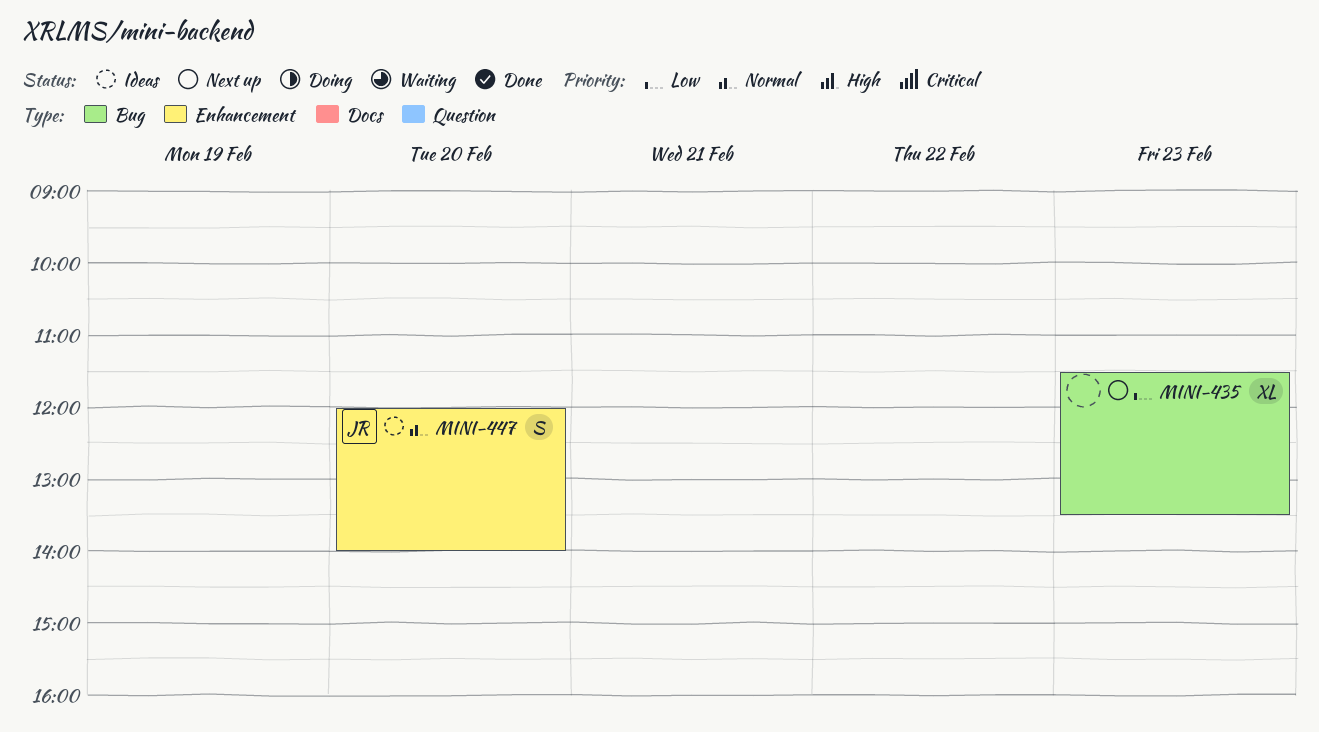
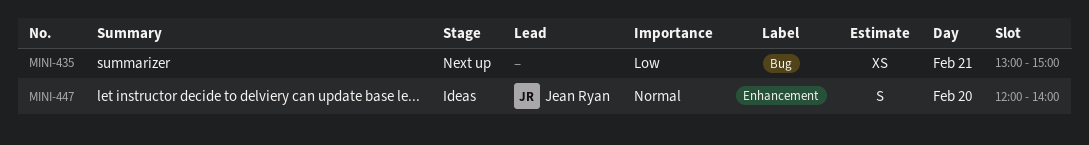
MINI-435, estimate: XL -> XS
MINI-435, day: Feb 23 -> Feb 21
MINI-435, begins: 11:30 -> 13:00
MINI-435, ends: 13:30 -> 15:00

